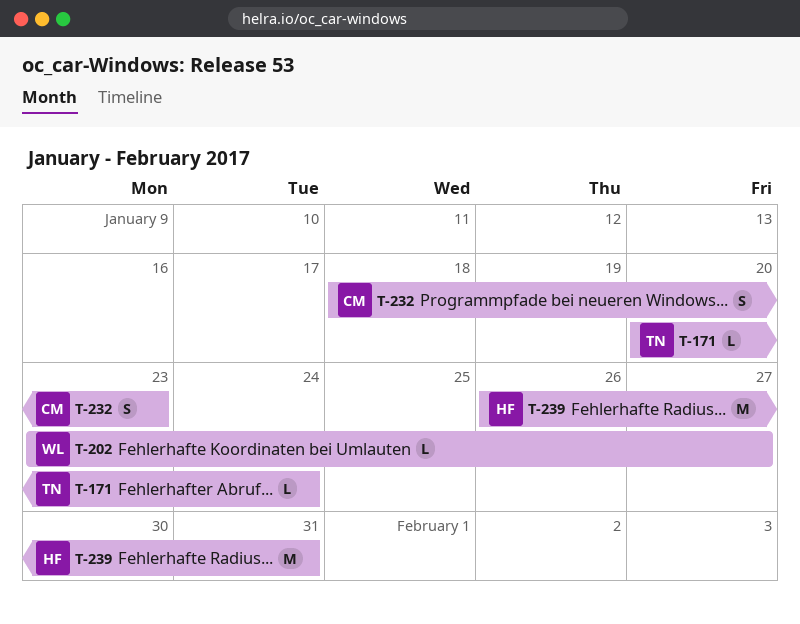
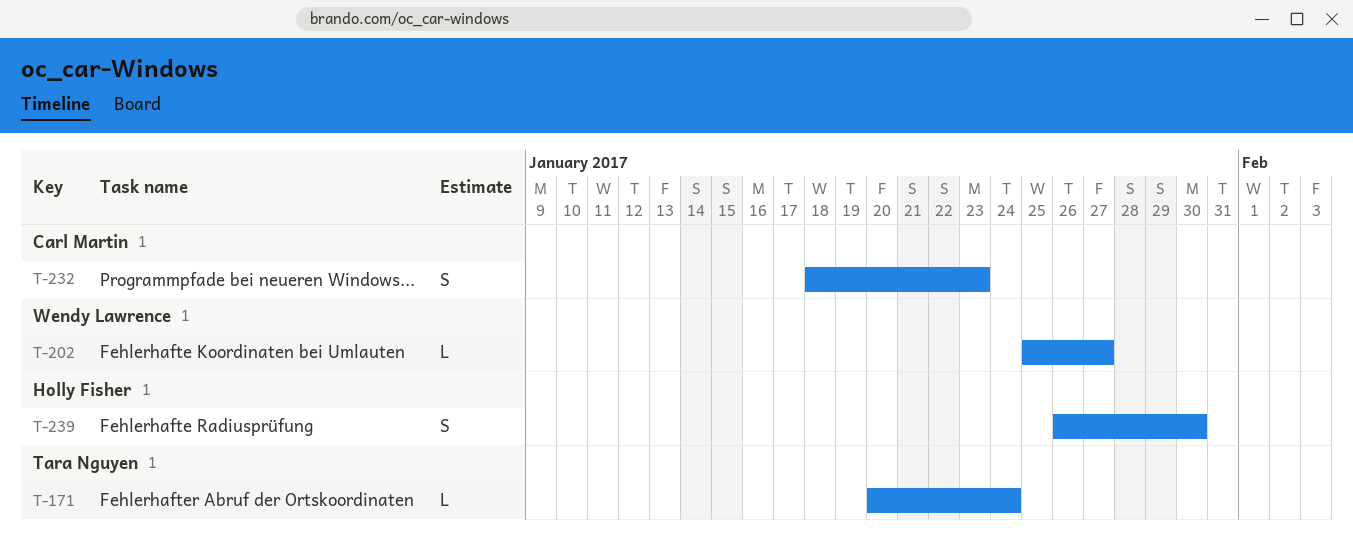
T-202, start: Jan 23 -> Jan 25
T-239, estimate: M -> S
T-239, due: Jan 31 -> Jan 30

